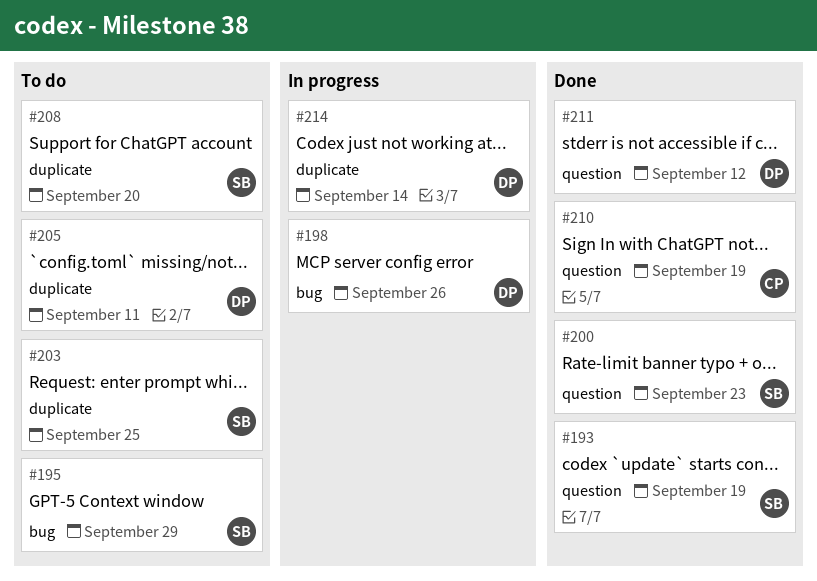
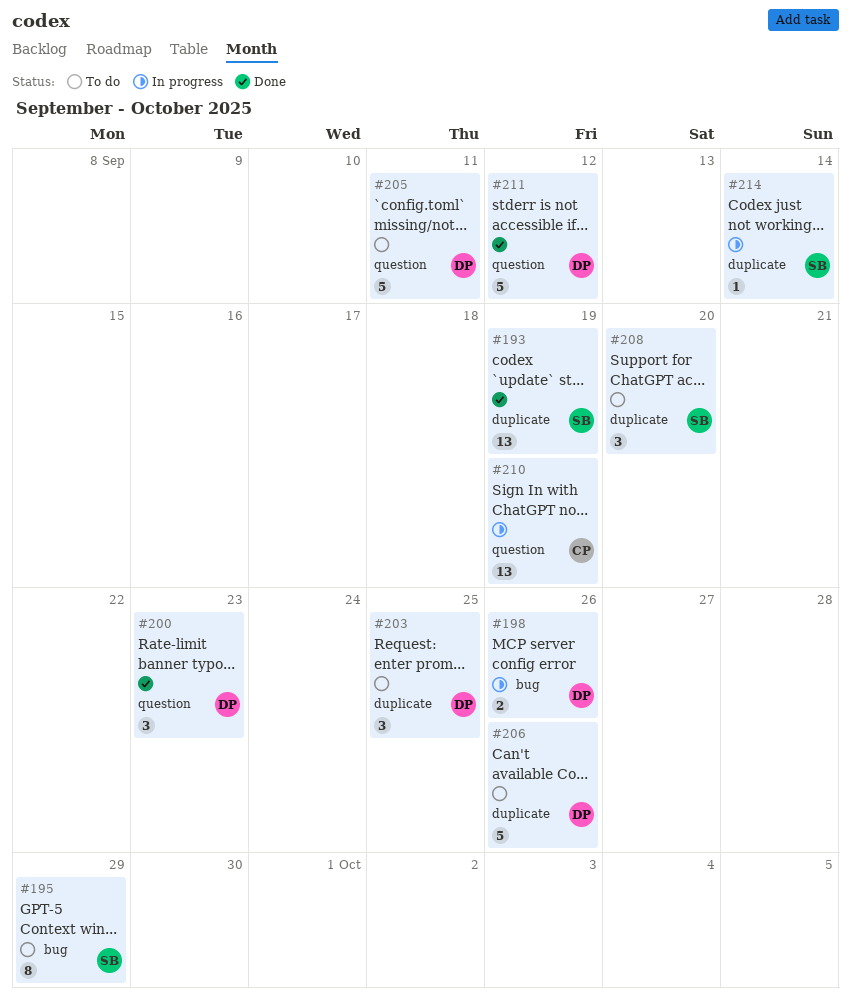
#193, label: question -> duplicate
#200, owner: SB -> DP
#203, owner: SB -> DP
#205, label: duplicate -> question
#206: none -> present
#210, status: Done -> In progress
#214, owner: DP -> SB

